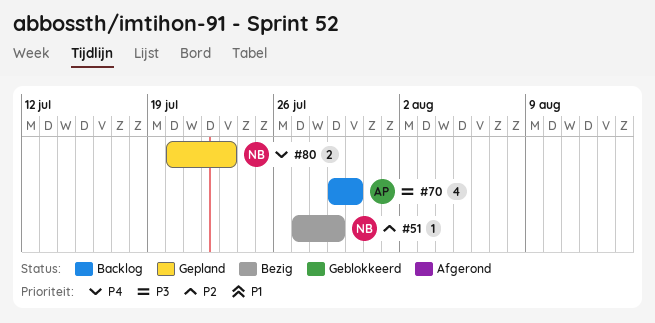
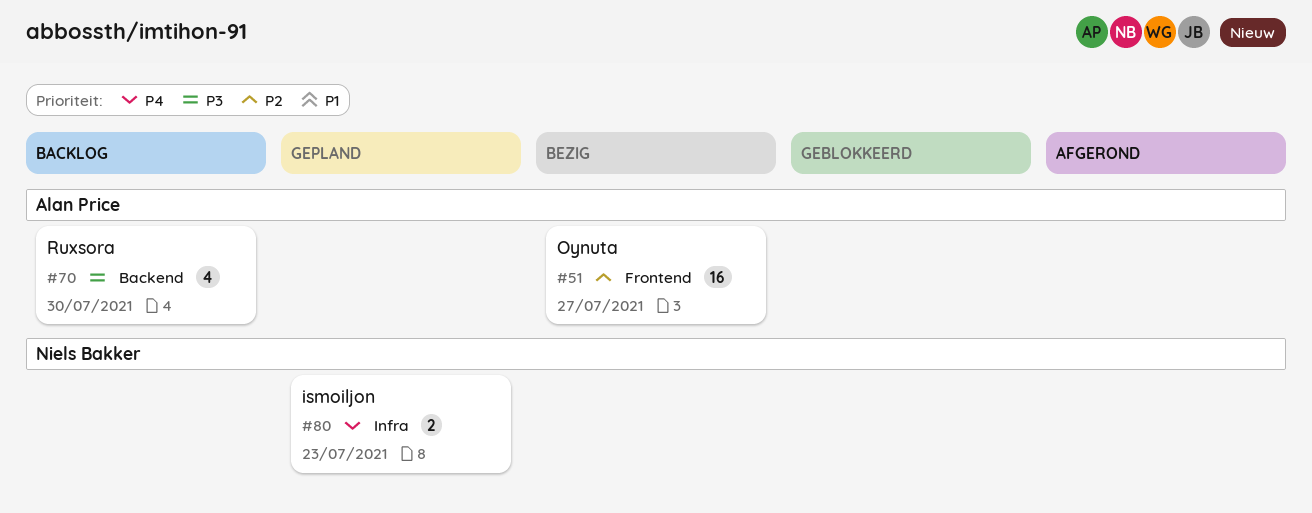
#51, owner: Niels Bakker -> Alan Price
#51, estimate: 1 -> 16
#51, due: Jul 29 -> Jul 27

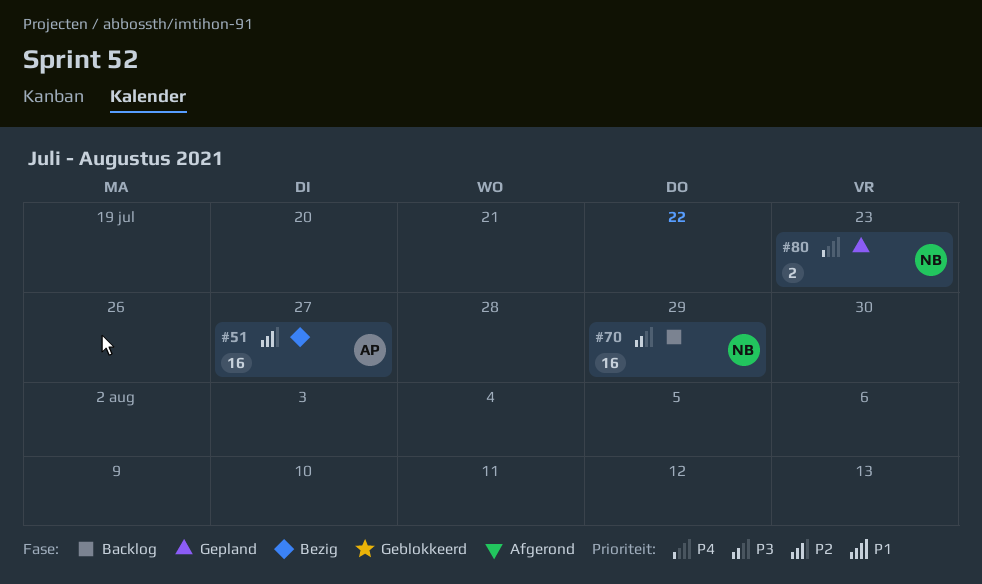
#70, owner: Alan Price -> Niels Bakker
#70, estimate: 4 -> 16
#70, due: Jul 30 -> Jul 29

